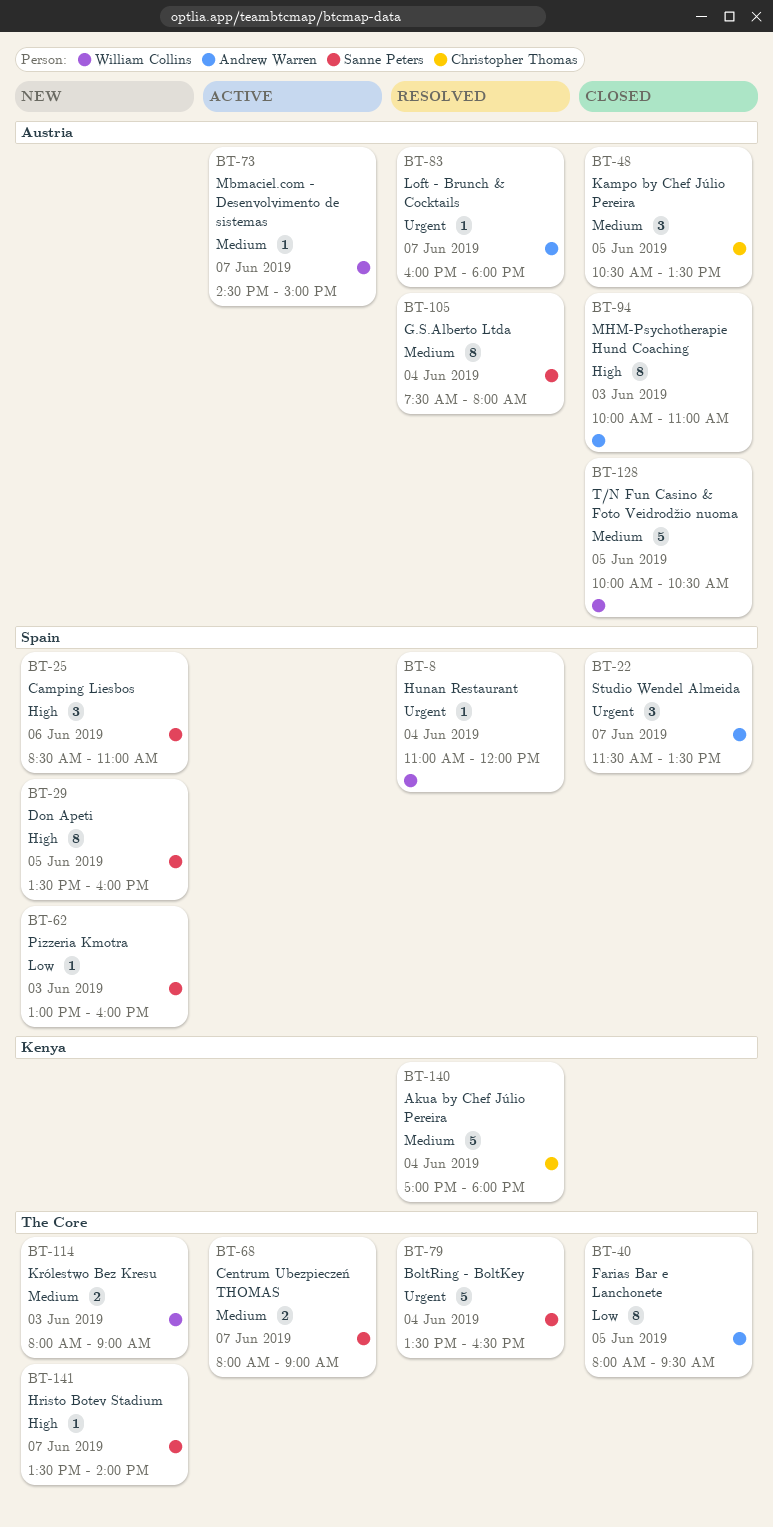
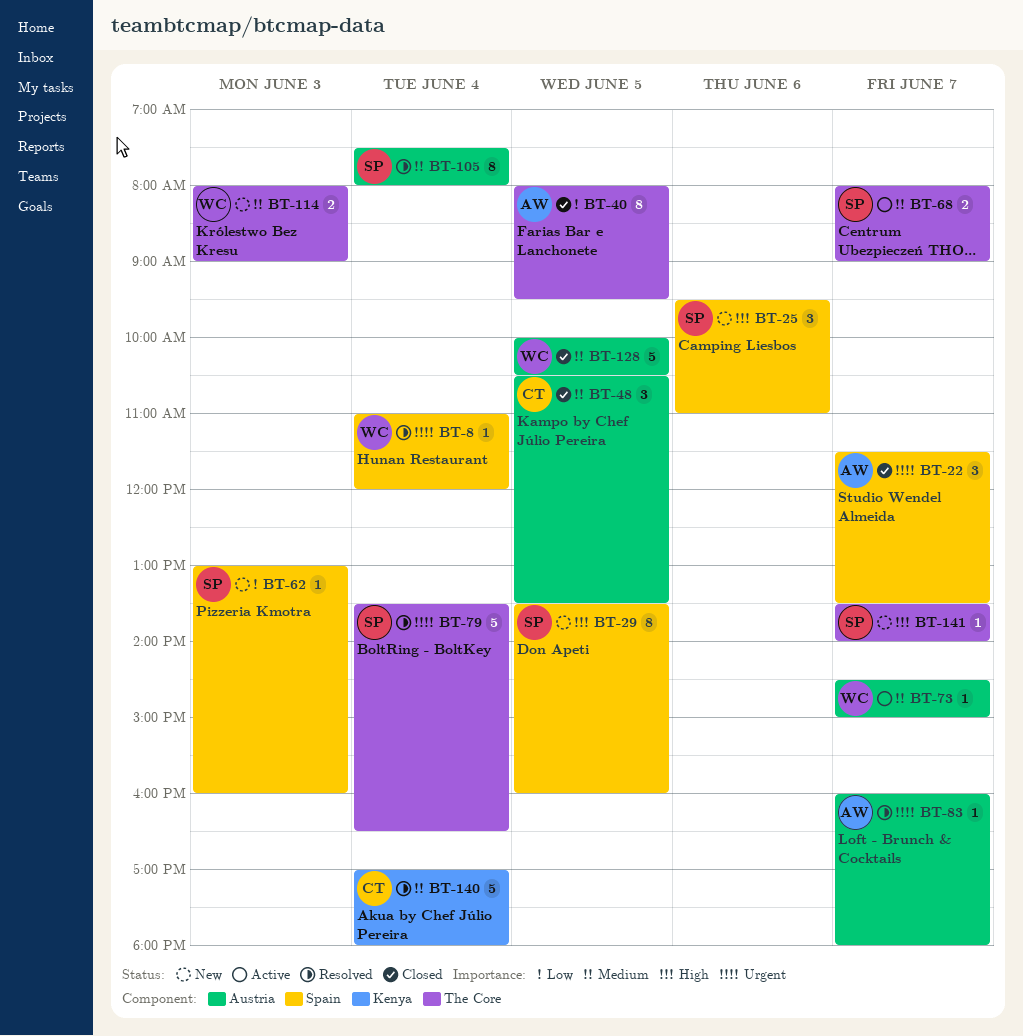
BT-25, begins: 08:30 -> 09:30
BT-94: present -> none

